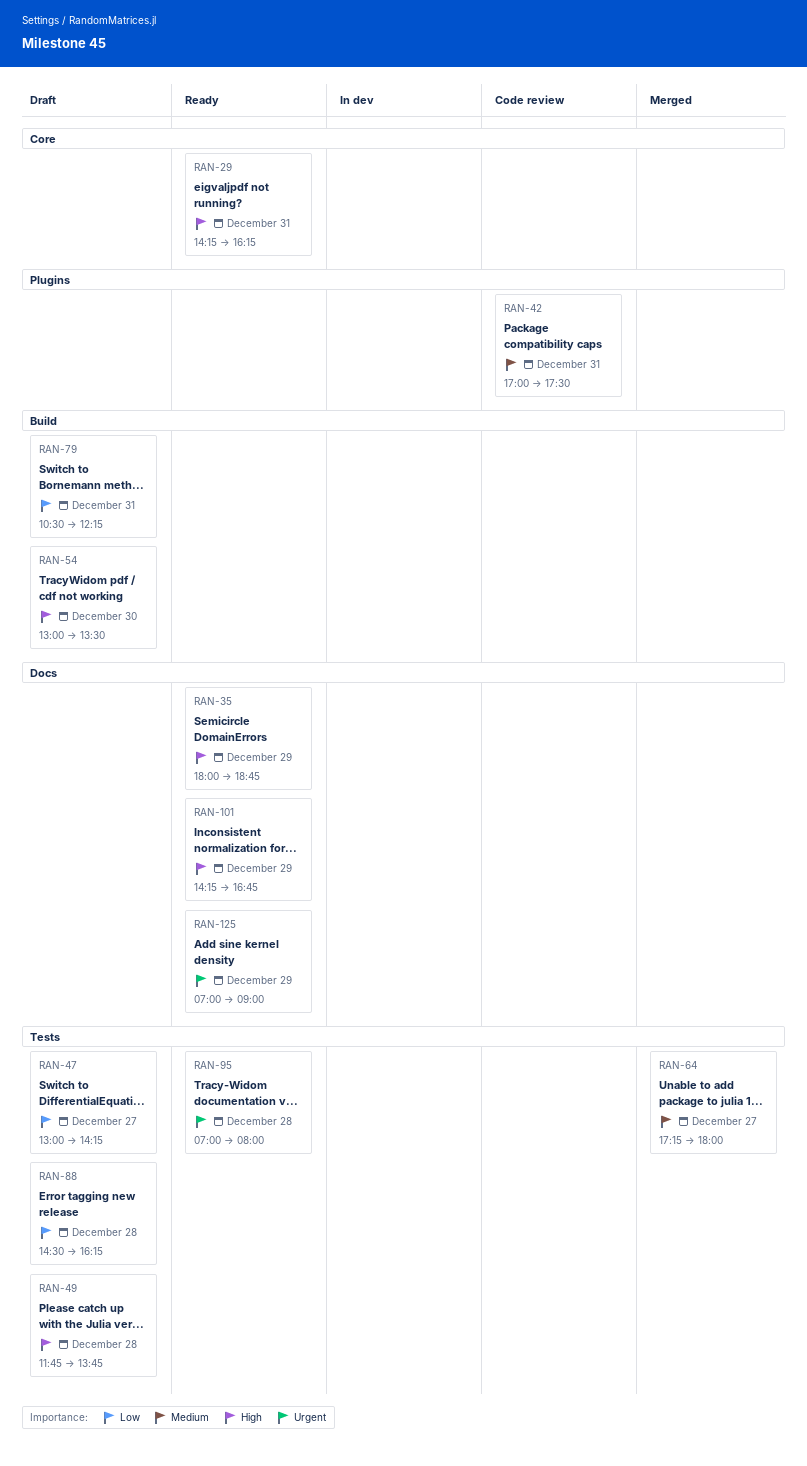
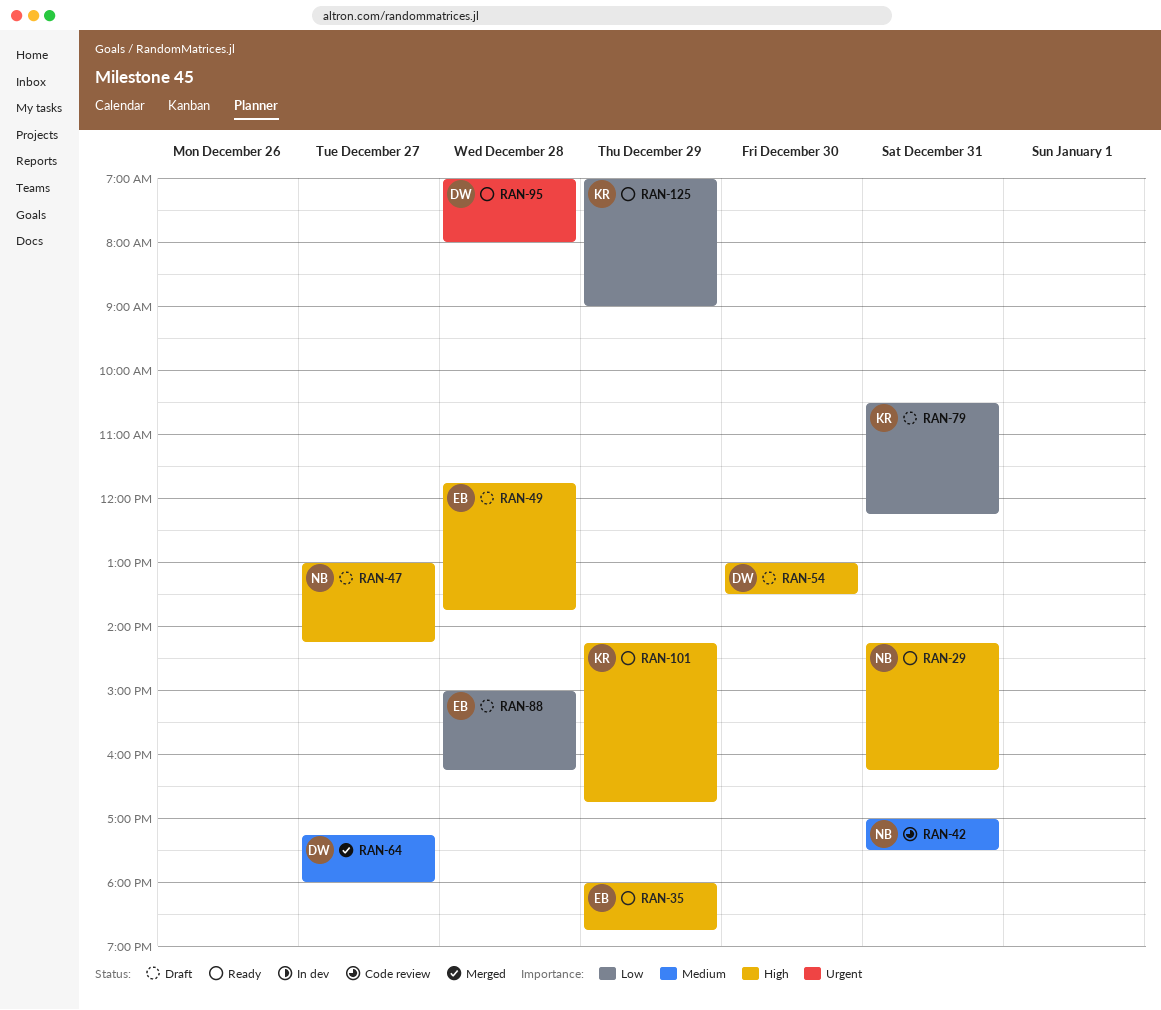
RAN-47, priority: Low -> High
RAN-88, begins: 14:30 -> 15:00
RAN-125, priority: Urgent -> Low

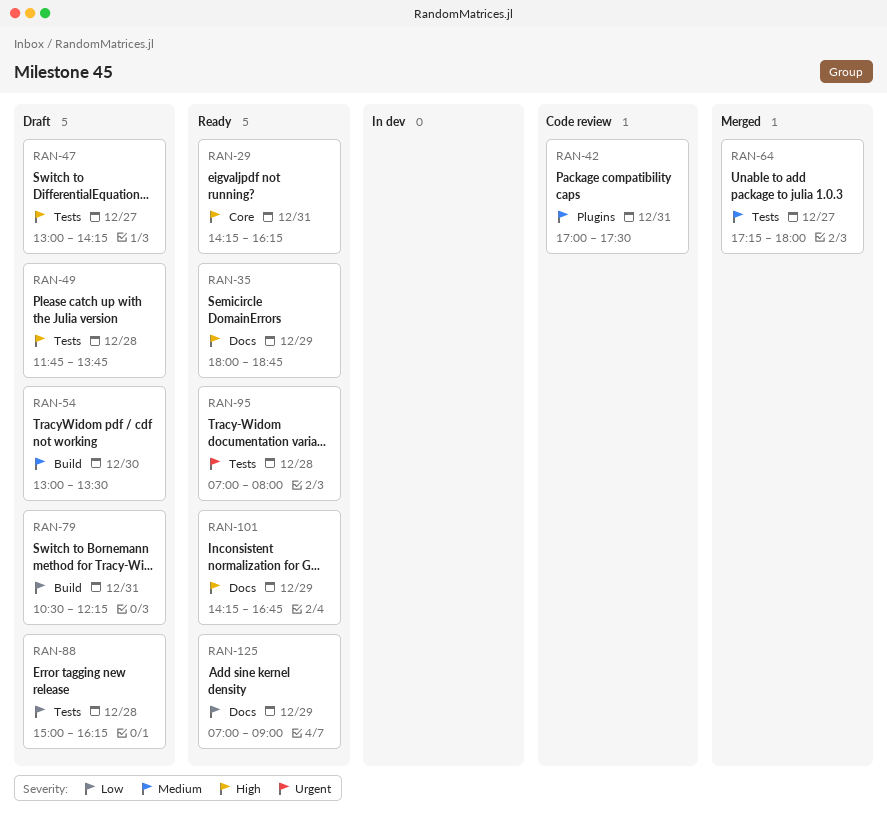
RAN-54, priority: High -> Medium

